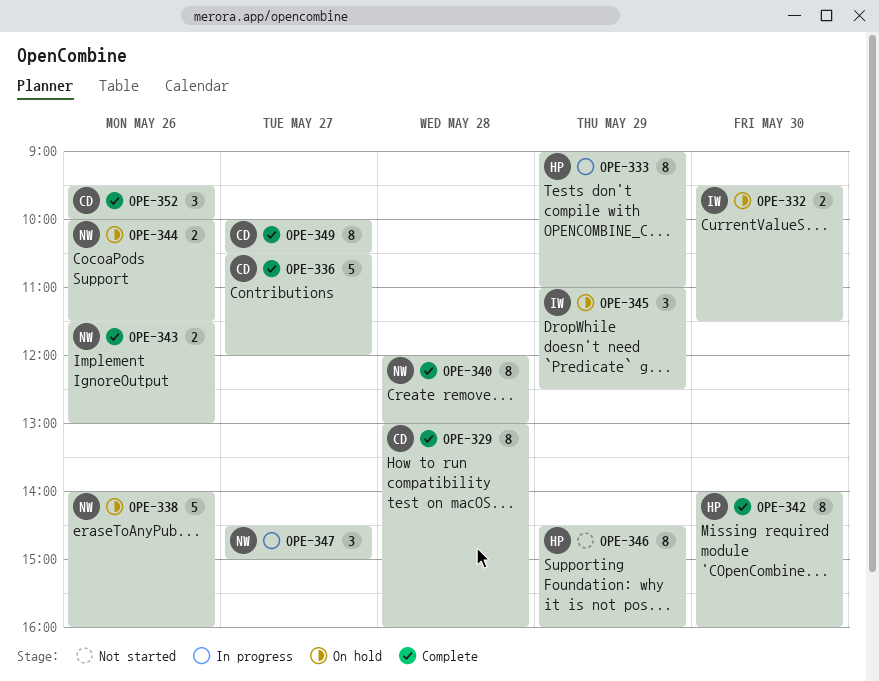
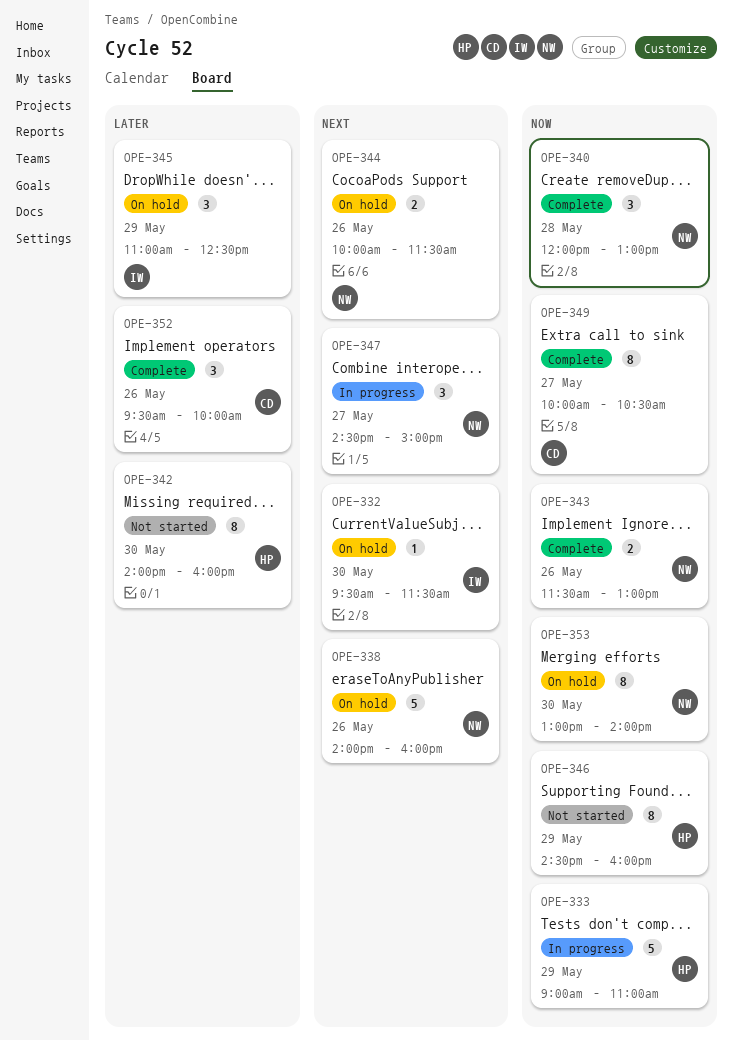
OPE-329: present -> none
OPE-332, estimate: 2 -> 1
OPE-333, estimate: 8 -> 5
OPE-336: present -> none
OPE-340, estimate: 8 -> 3
OPE-342, status: Complete -> Not started
OPE-353: none -> present

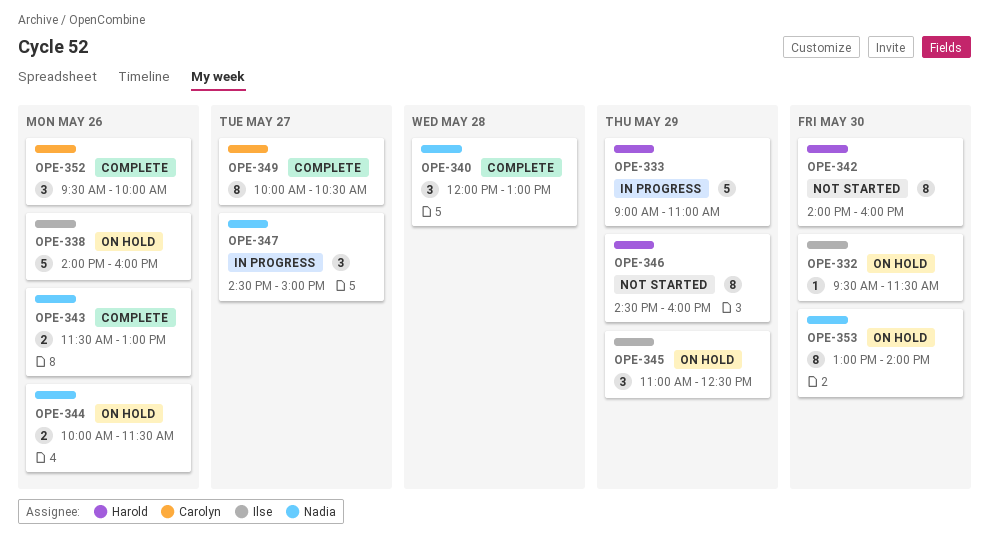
OPE-338, owner: Nadia -> Ilse

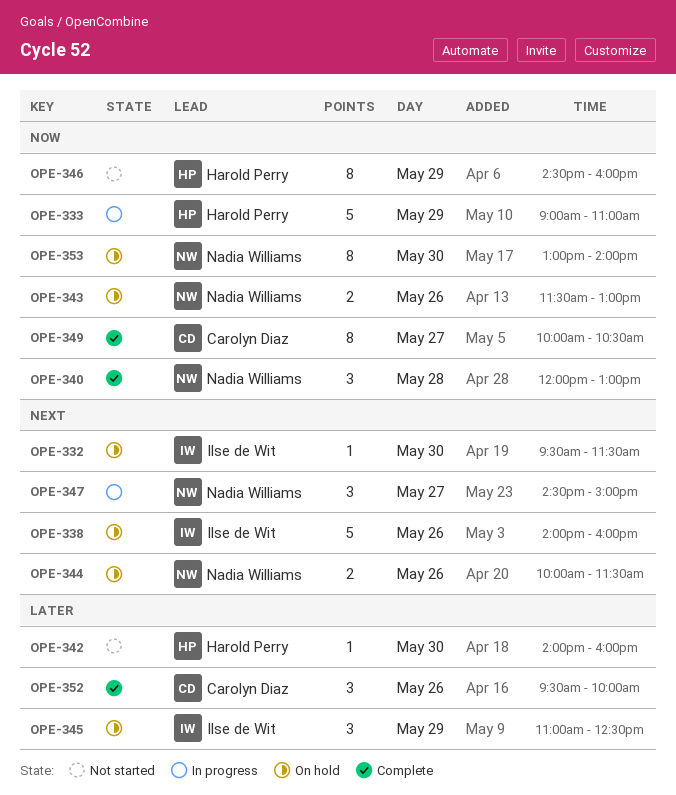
OPE-342, estimate: 8 -> 1
OPE-343, status: Complete -> On hold

